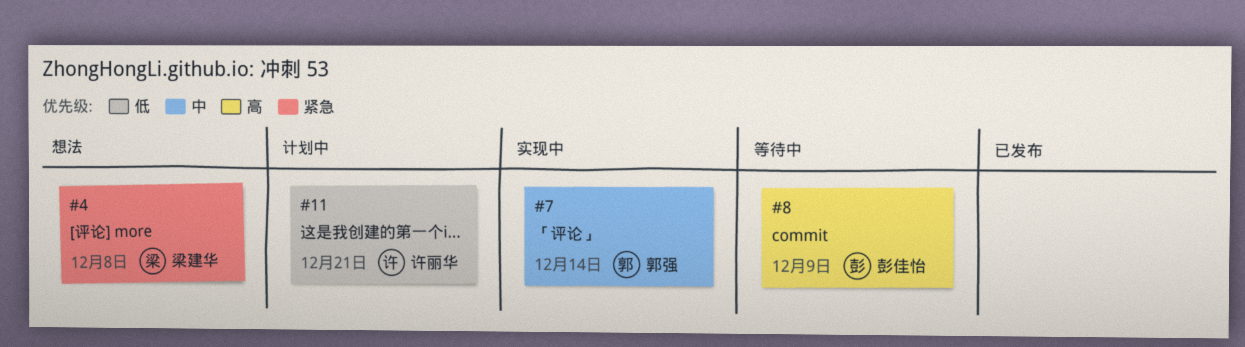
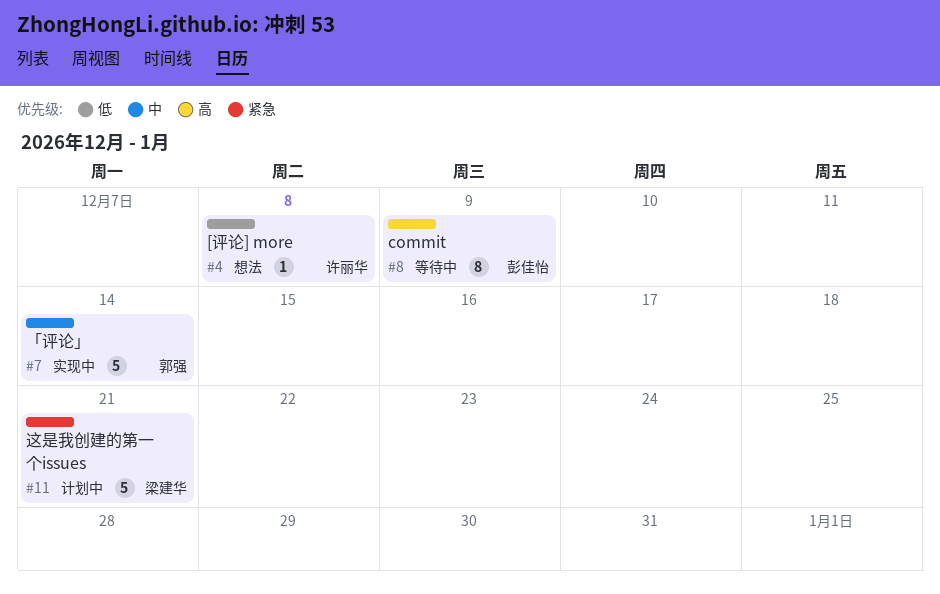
#4, owner: 梁建华 -> 许丽华
#4, priority: 紧急 -> 低
#11, owner: 许丽华 -> 梁建华
#11, priority: 低 -> 紧急

